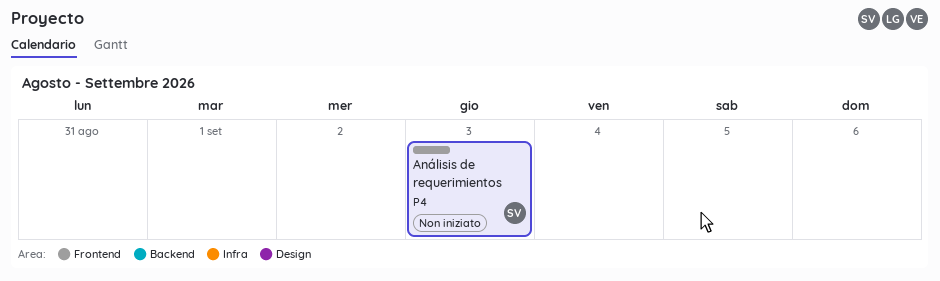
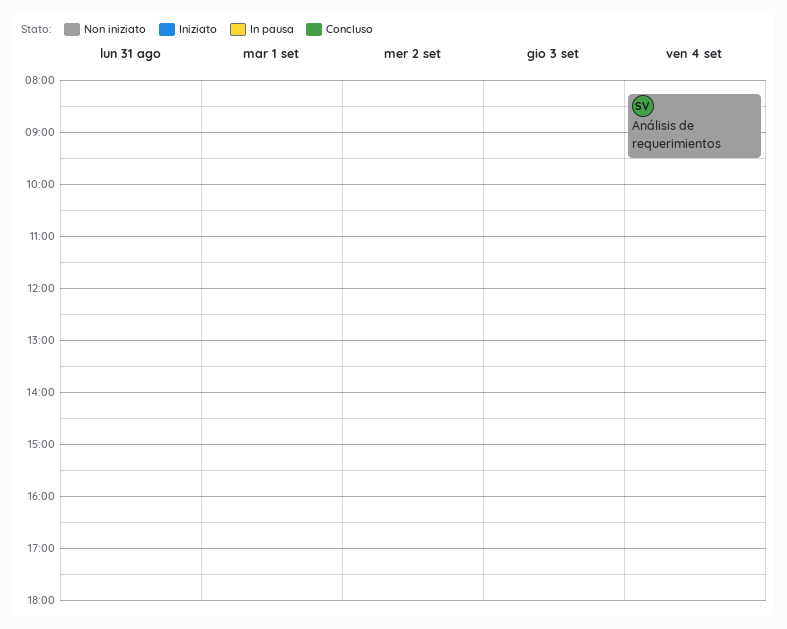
Análisis de requerimientos, day: Sep 3 -> Sep 4

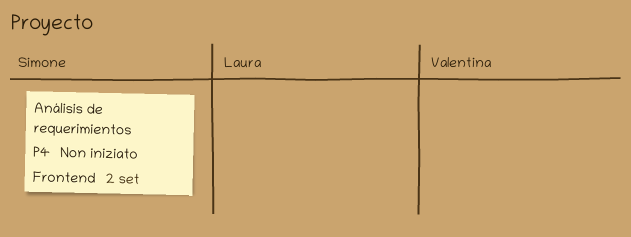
Análisis de requerimientos, day: Sep 4 -> Sep 2

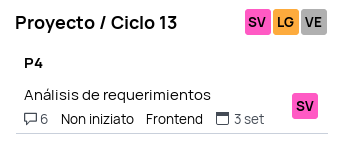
Análisis de requerimientos, day: Sep 2 -> Sep 3

